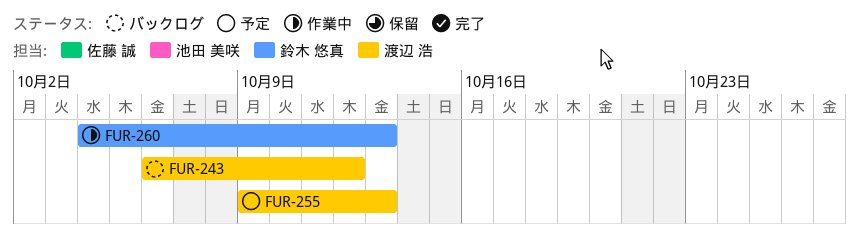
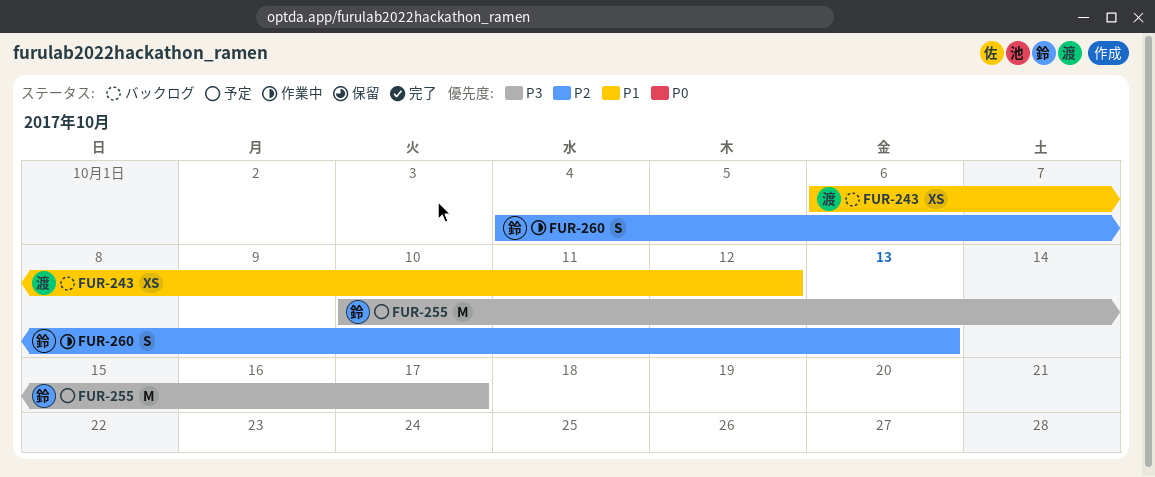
FUR-255, owner: 渡辺 浩 -> 鈴木 悠真
FUR-255, start: Oct 9 -> Oct 10
FUR-255, due: Oct 13 -> Oct 17

